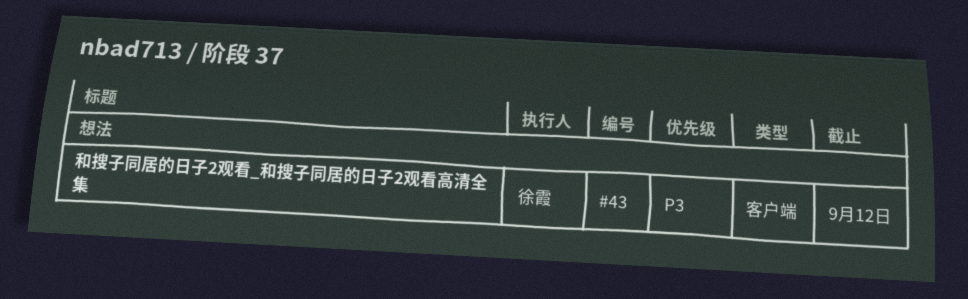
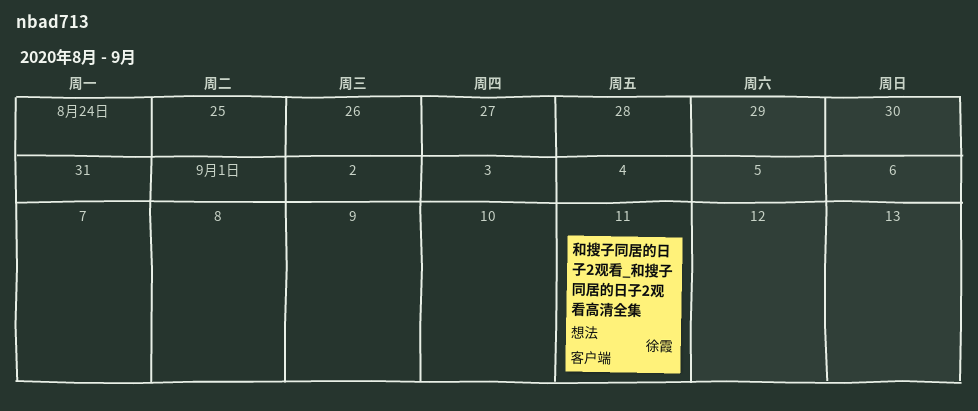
和搜子同居的日子2观看_和搜子同居的日子2观看高清全集, due: Sep 12 -> Sep 11

